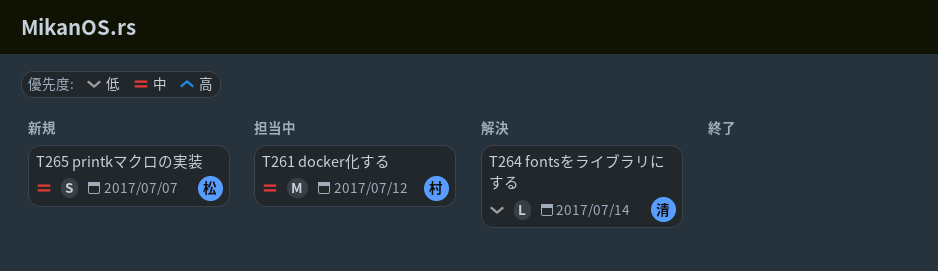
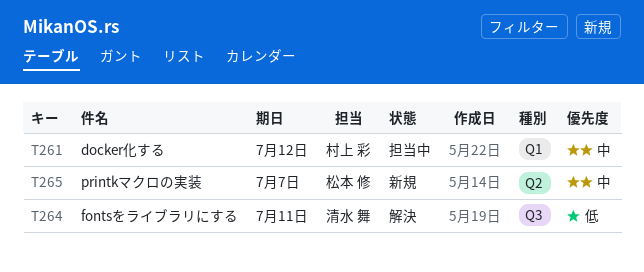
T264, due: Jul 14 -> Jul 11

